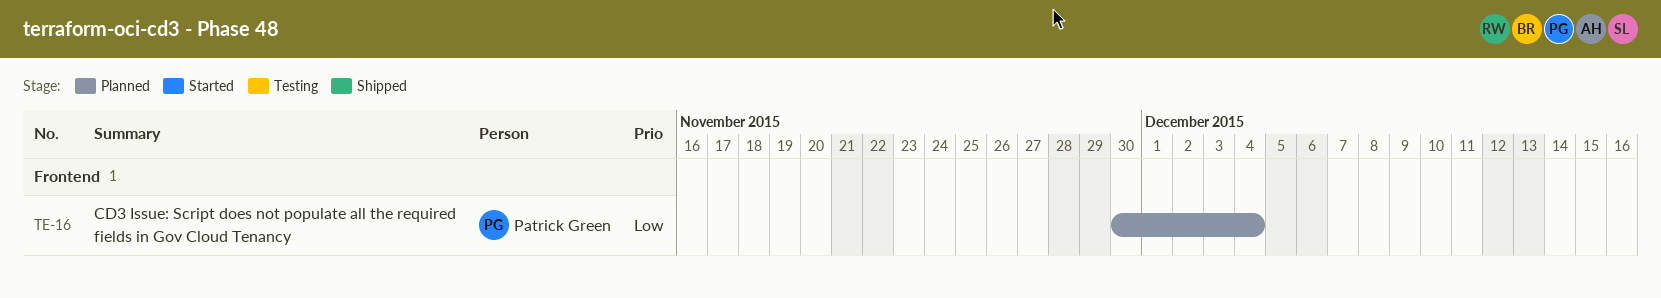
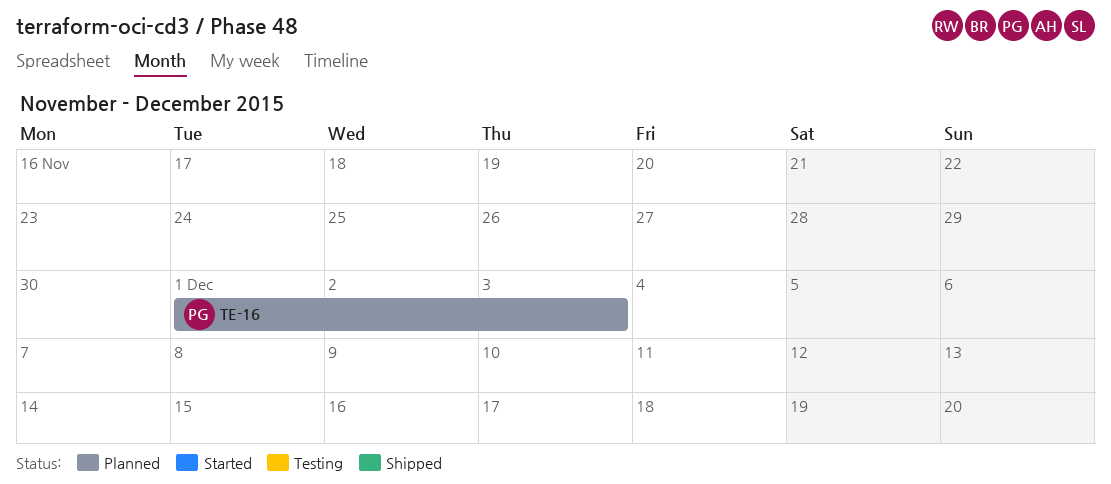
TE-16, start: Nov 30 -> Dec 1
TE-16, due: Dec 4 -> Dec 3

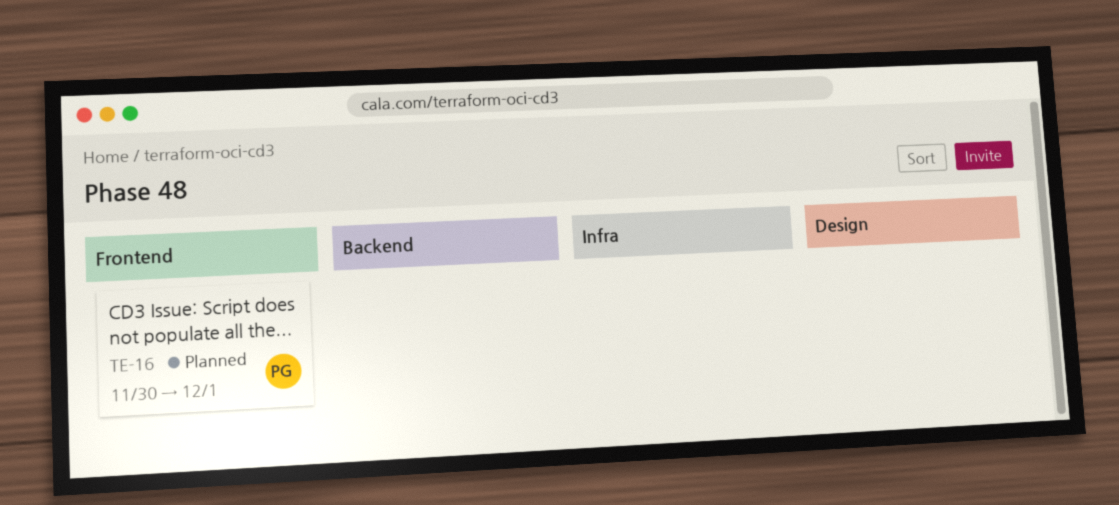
TE-16, start: Dec 1 -> Nov 30
TE-16, due: Dec 3 -> Dec 1

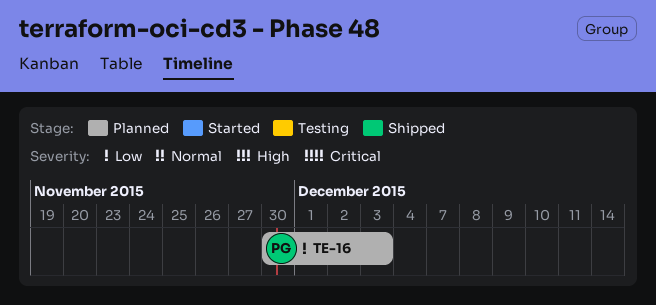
TE-16, due: Dec 1 -> Dec 3

